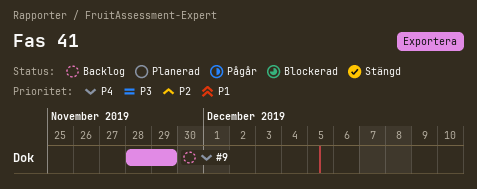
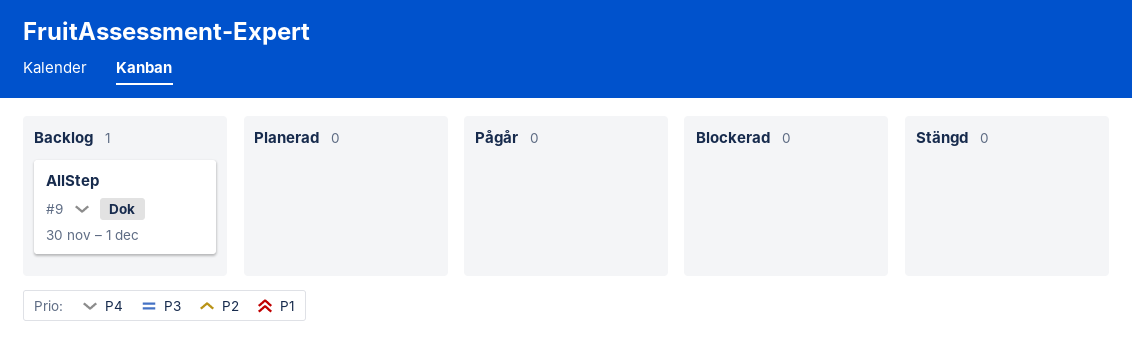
#9, start: Nov 28 -> Nov 30
#9, due: Nov 29 -> Dec 1

